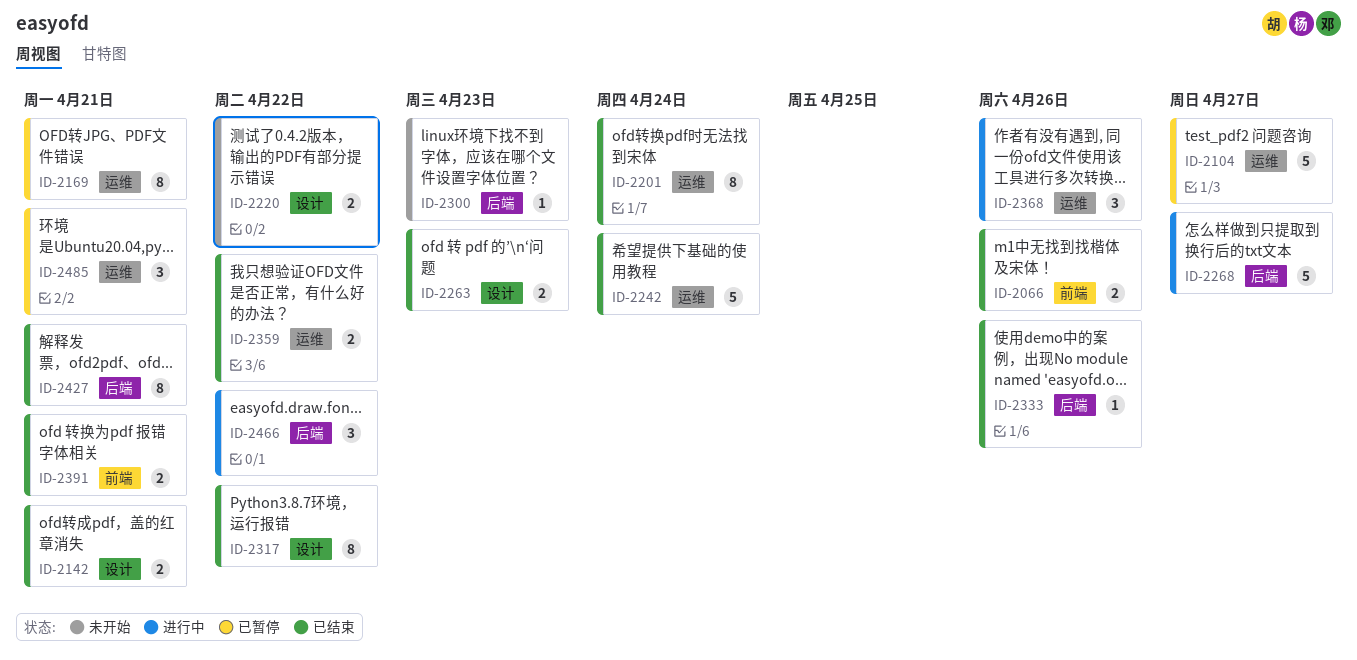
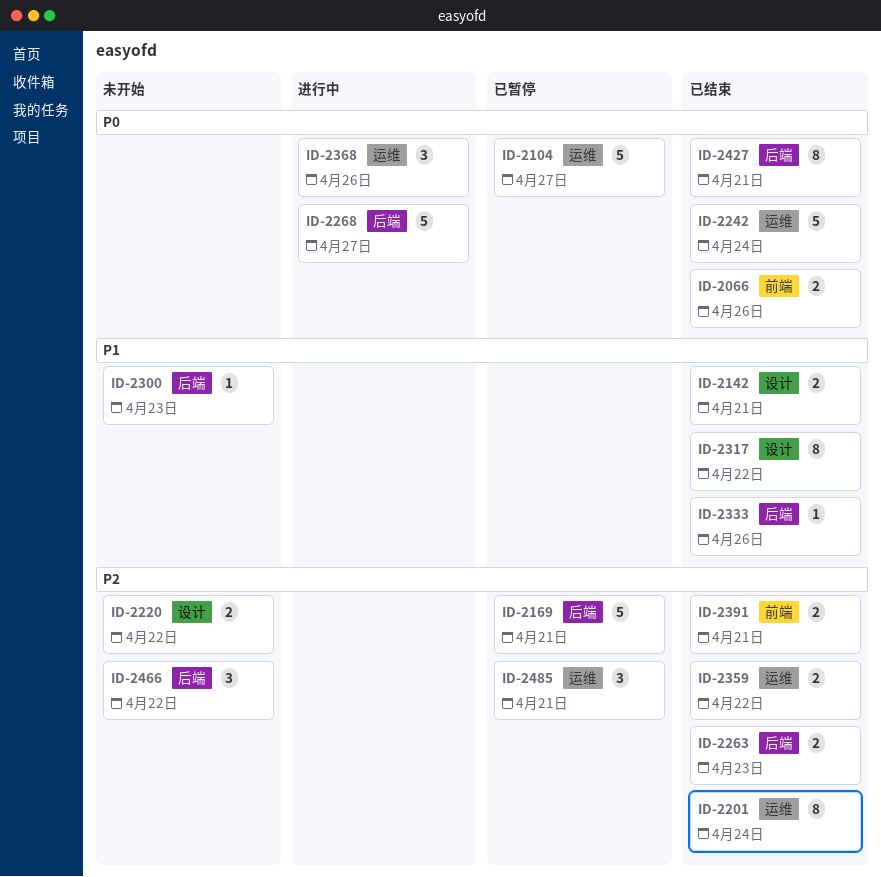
ID-2169, label: 运维 -> 后端
ID-2169, estimate: 8 -> 5
ID-2263, label: 设计 -> 后端
ID-2466, status: 进行中 -> 未开始

